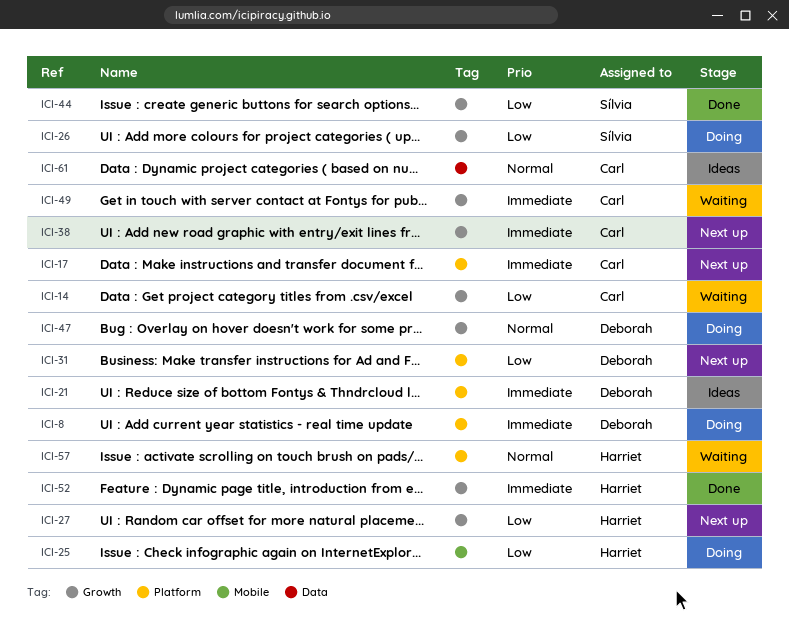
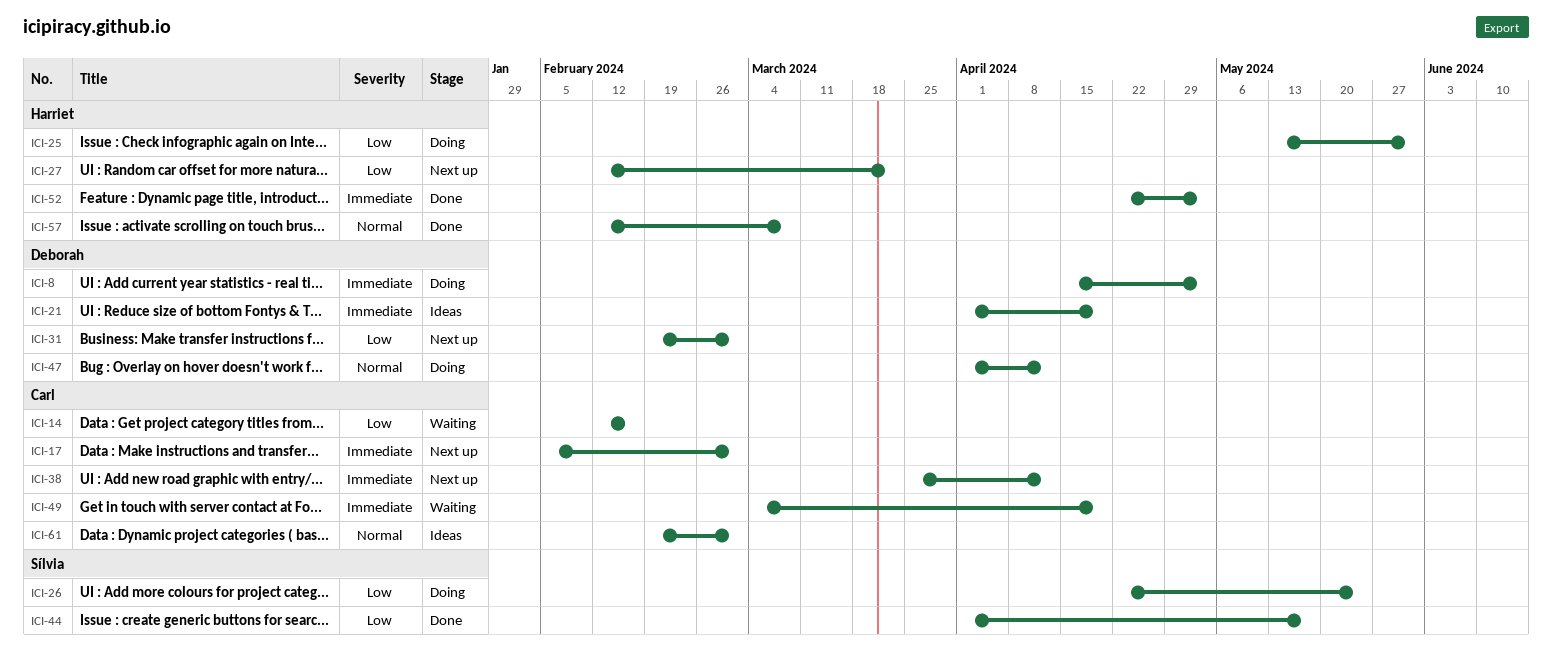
ICI-57, status: Waiting -> Done

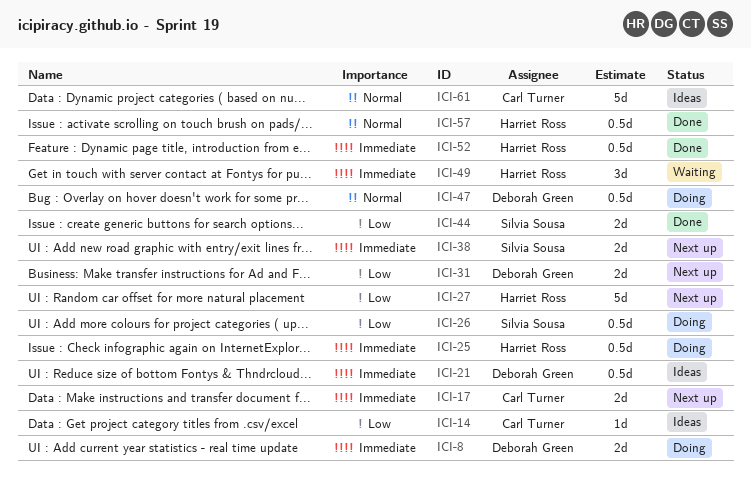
ICI-14, status: Waiting -> Ideas
ICI-25, priority: Low -> Immediate
ICI-38, owner: Carl Turner -> Sílvia Sousa
ICI-49, owner: Carl Turner -> Harriet Ross

